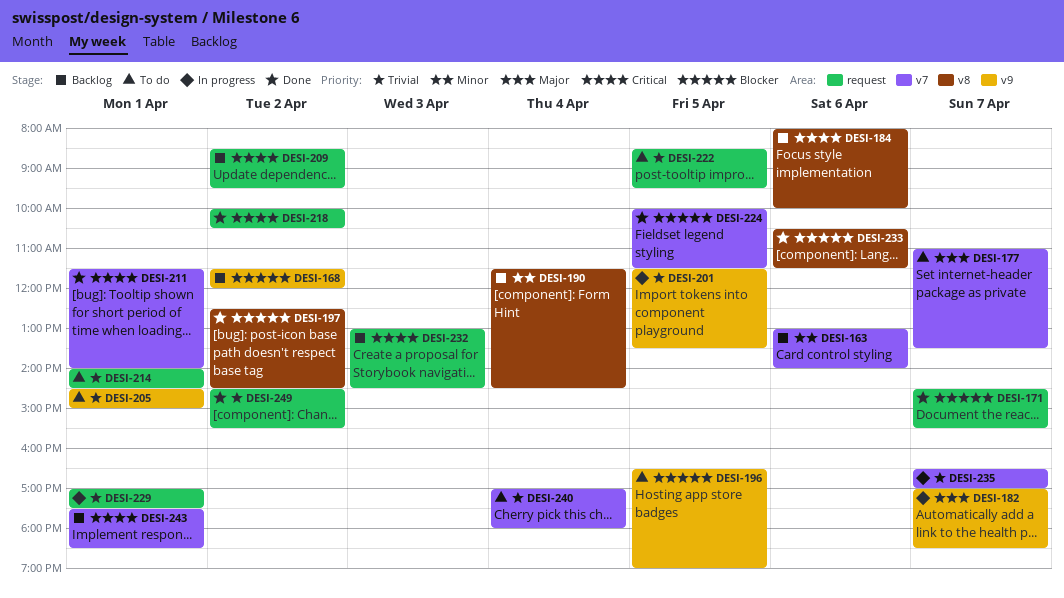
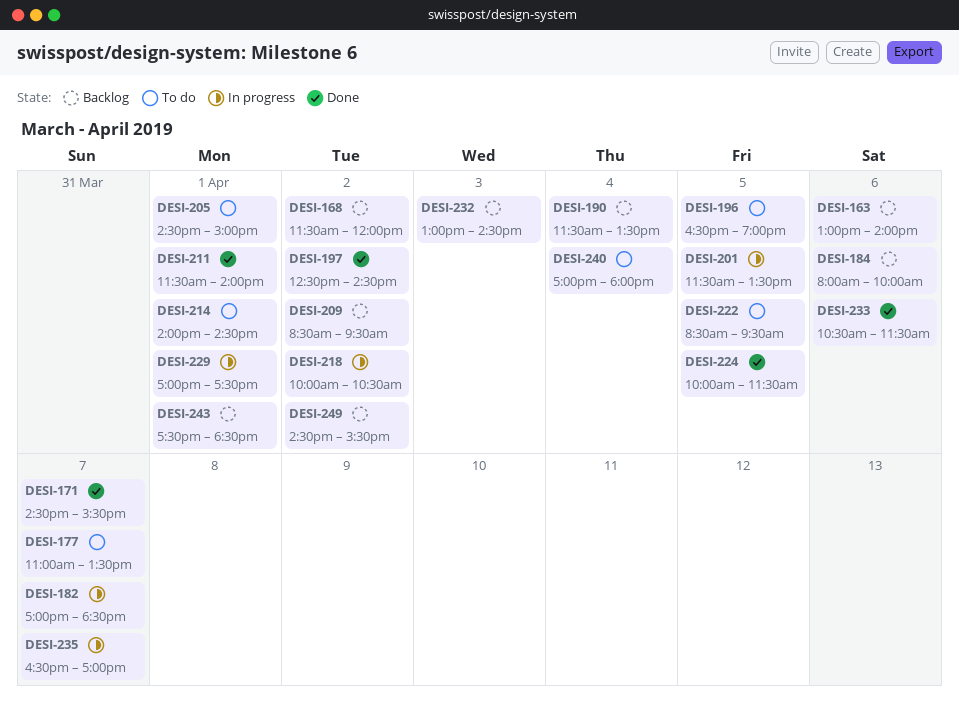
DESI-190, ends: 14:30 -> 13:30
DESI-218, status: Done -> In progress
DESI-249, status: Done -> Backlog

